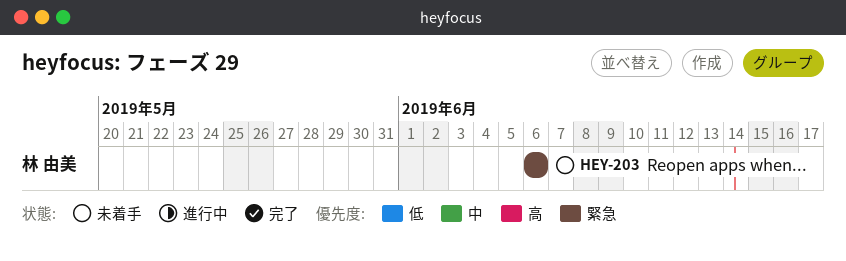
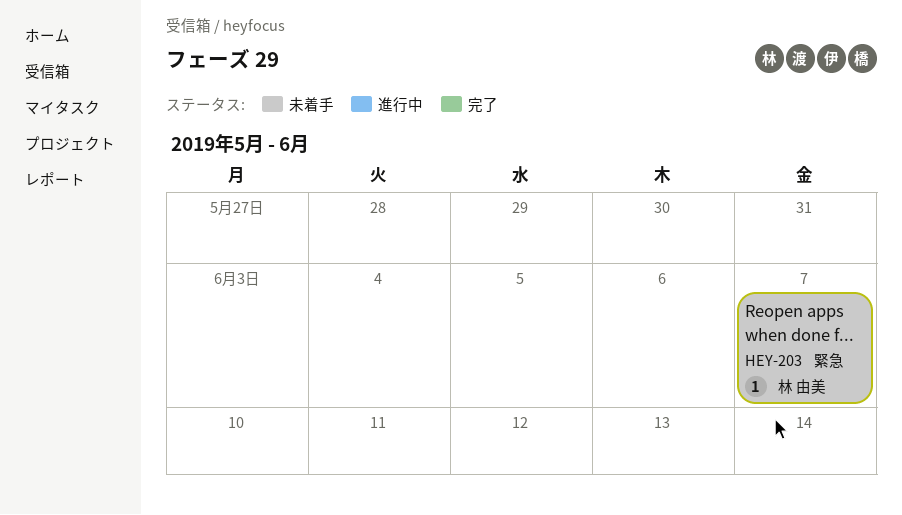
HEY-203, due: Jun 6 -> Jun 7

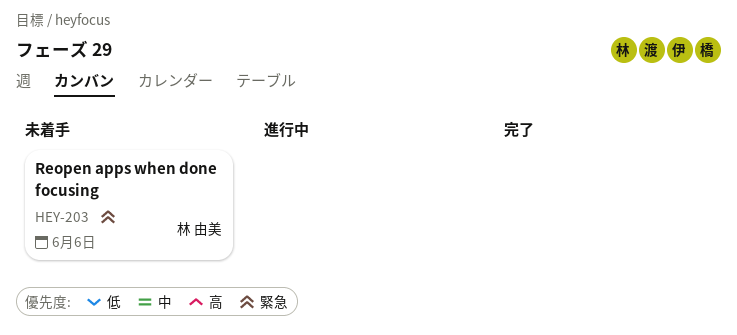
HEY-203, due: Jun 7 -> Jun 6

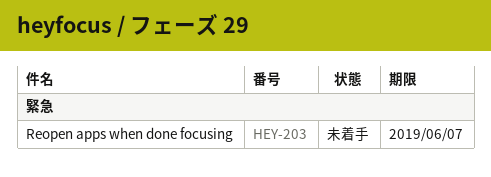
HEY-203, due: Jun 6 -> Jun 7

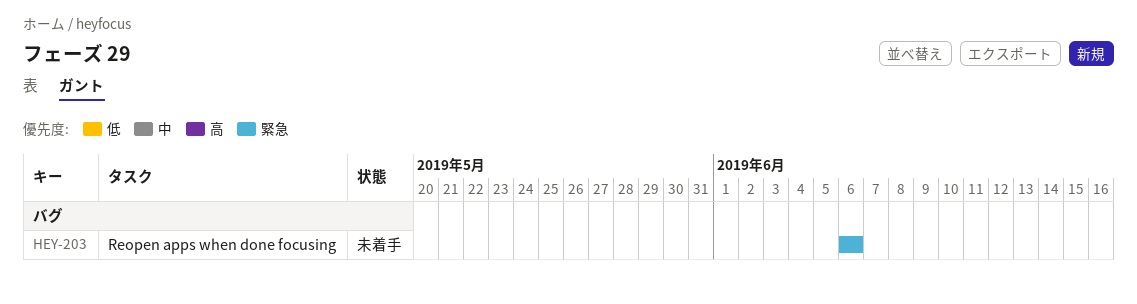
HEY-203, due: Jun 7 -> Jun 6

